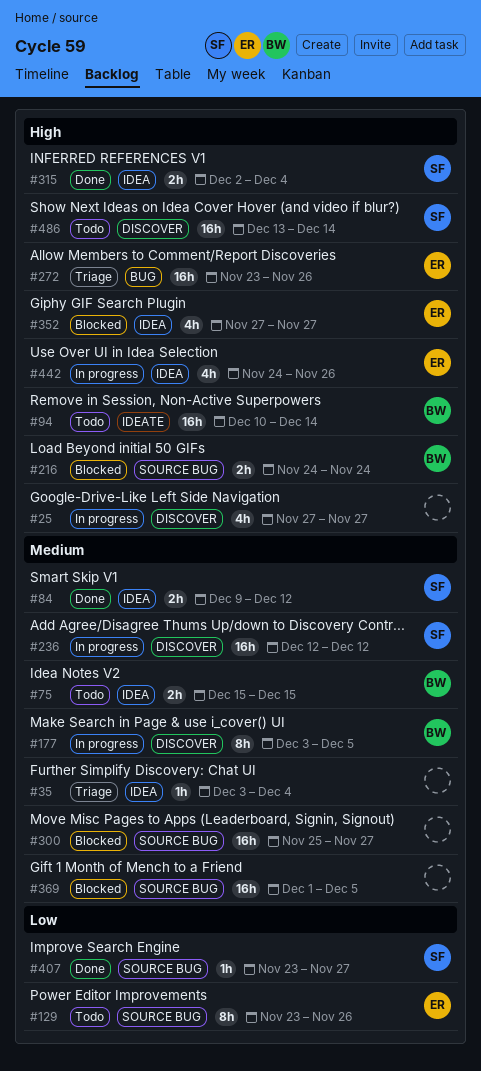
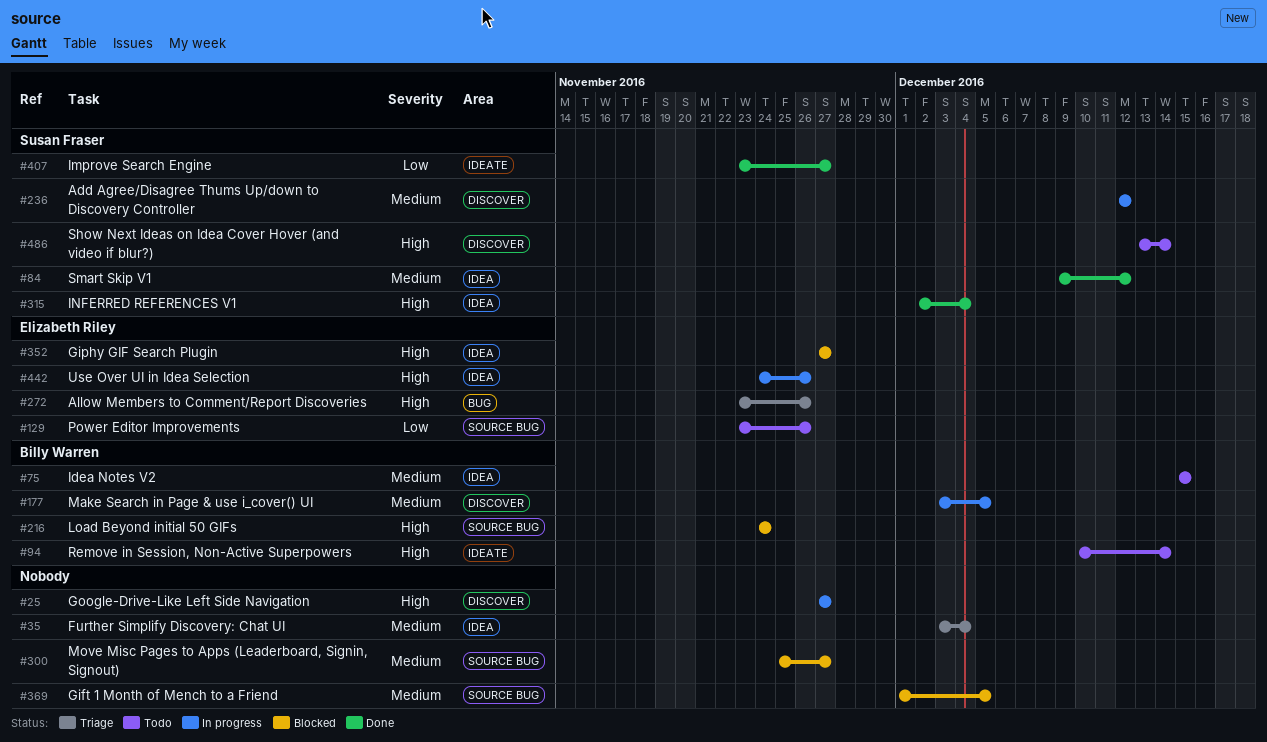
#407, label: SOURCE BUG -> IDEATE

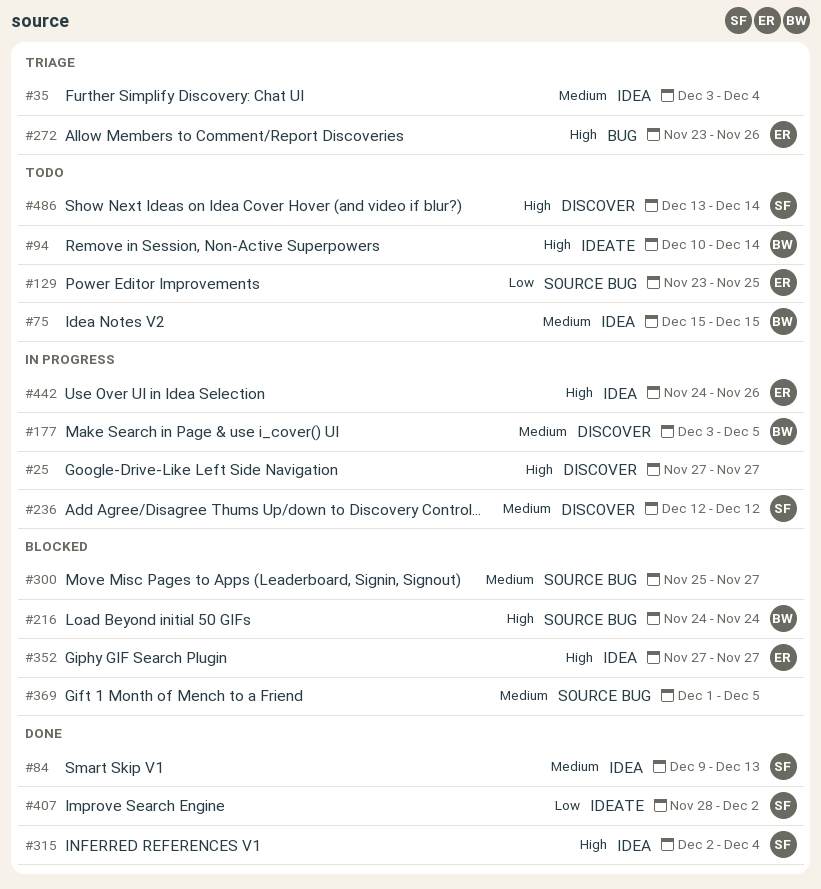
#84, due: Dec 12 -> Dec 13
#129, due: Nov 26 -> Nov 25
#407, start: Nov 23 -> Nov 28
#407, due: Nov 27 -> Dec 2

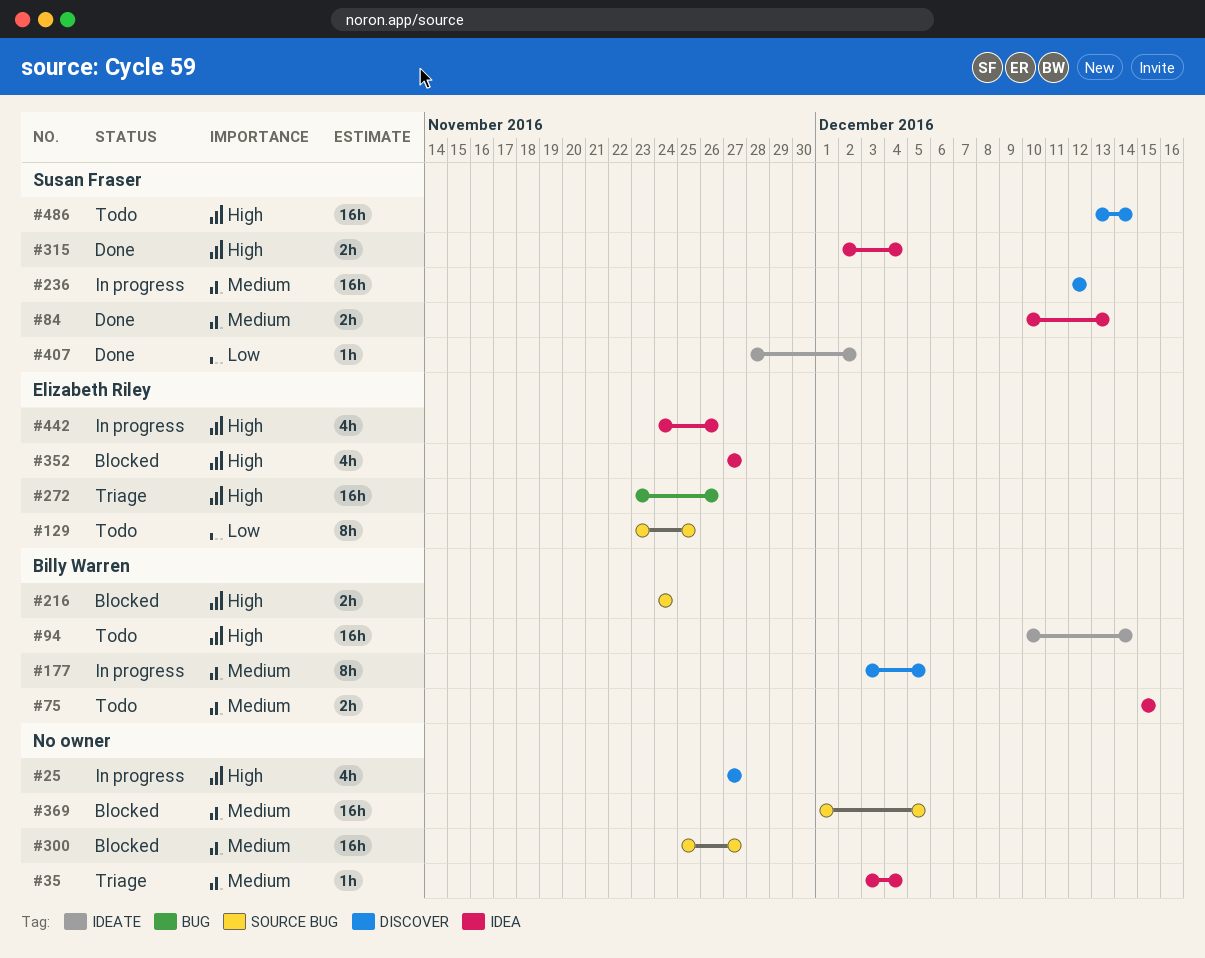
#84, start: Dec 9 -> Dec 10

